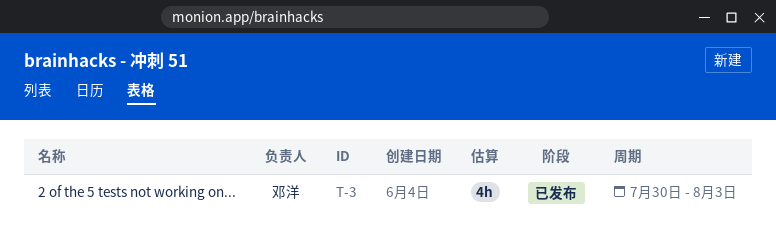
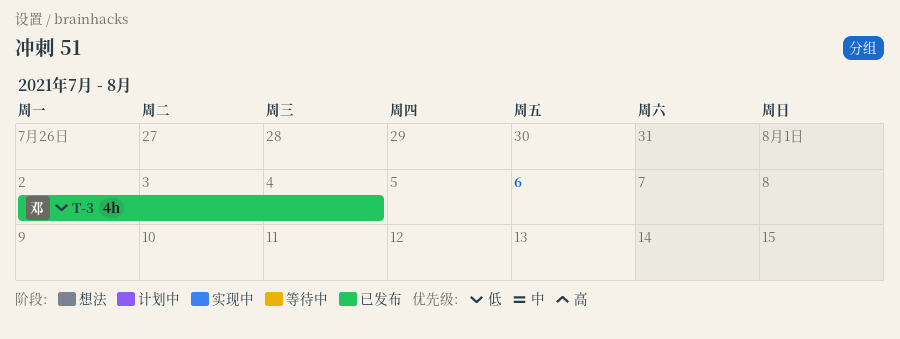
T-3, start: Jul 30 -> Aug 2
T-3, due: Aug 3 -> Aug 4

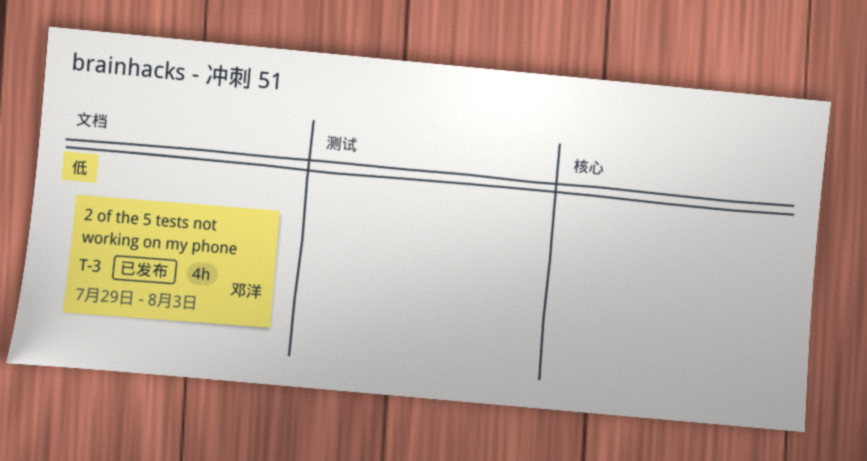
T-3, start: Aug 2 -> Jul 29
T-3, due: Aug 4 -> Aug 3

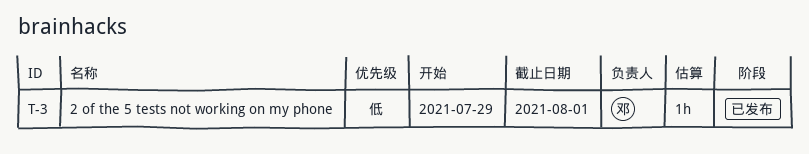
T-3, estimate: 4h -> 1h
T-3, due: Aug 3 -> Aug 1

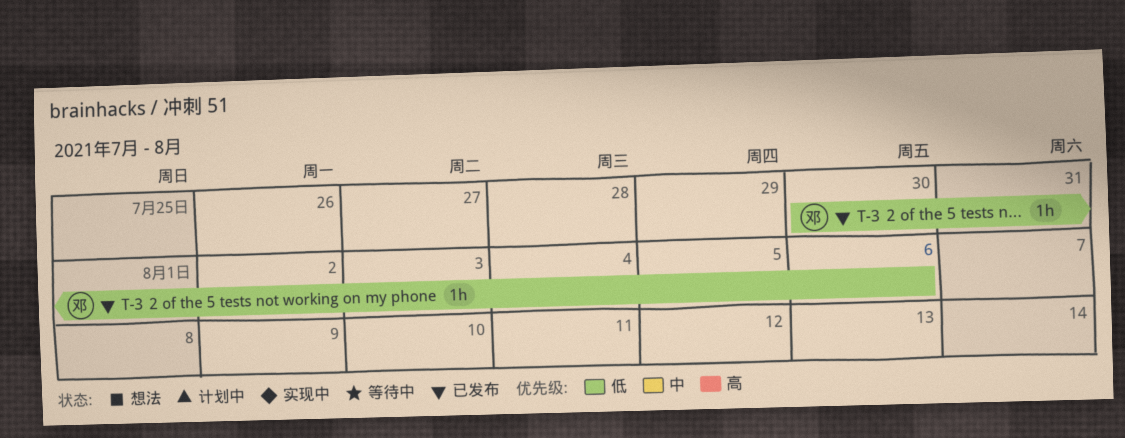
T-3, start: Jul 29 -> Jul 30
T-3, due: Aug 1 -> Aug 6

